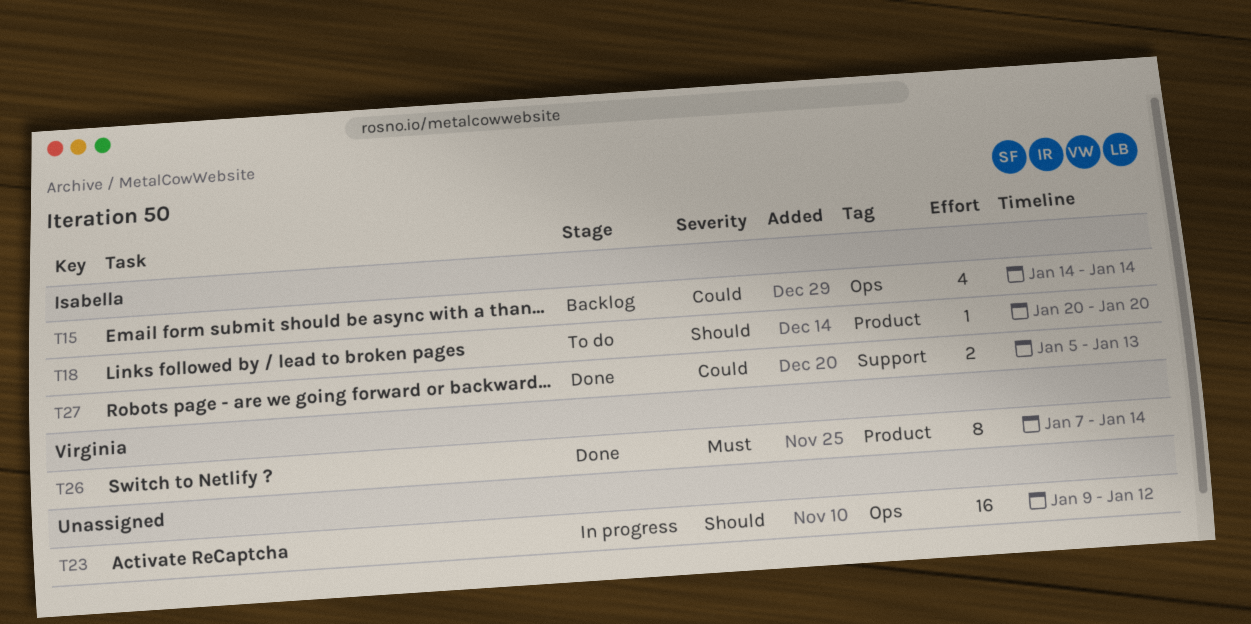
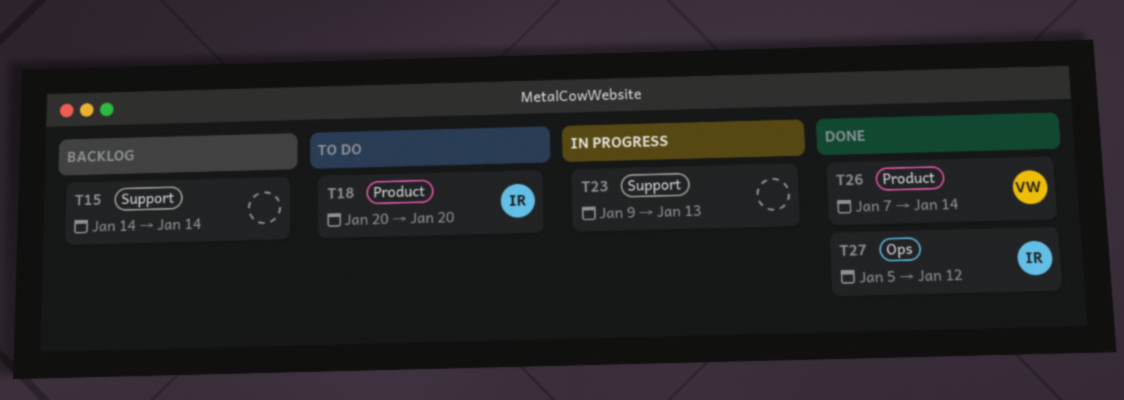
T15, owner: Isabella -> none
T15, label: Ops -> Support
T23, label: Ops -> Support
T23, due: Jan 12 -> Jan 13
T27, label: Support -> Ops
T27, due: Jan 13 -> Jan 12

